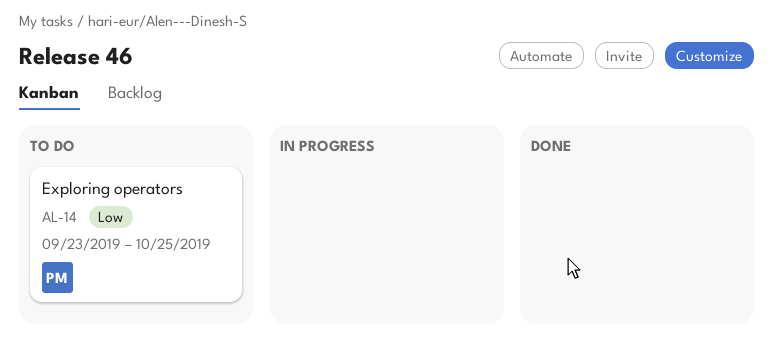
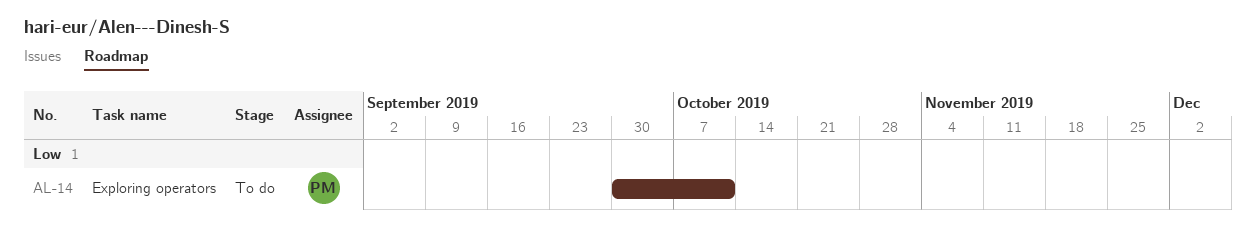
AL-14, start: Sep 23 -> Sep 30
AL-14, due: Oct 25 -> Oct 11

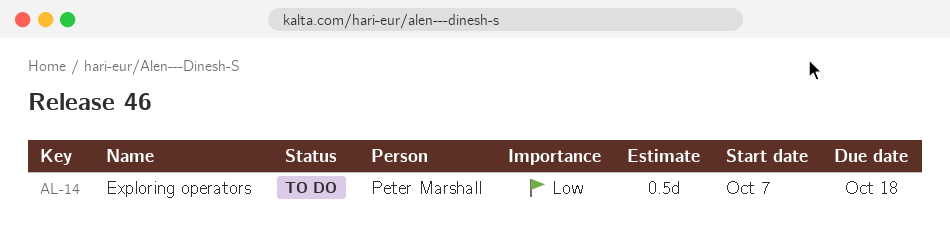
AL-14, start: Sep 30 -> Oct 7
AL-14, due: Oct 11 -> Oct 18

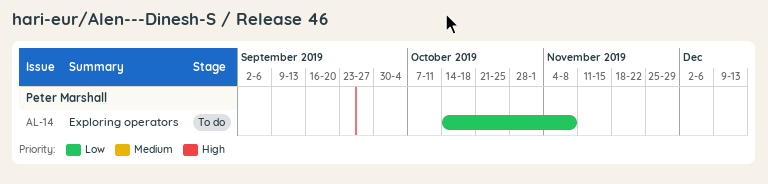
AL-14, start: Oct 7 -> Oct 14
AL-14, due: Oct 18 -> Nov 8

